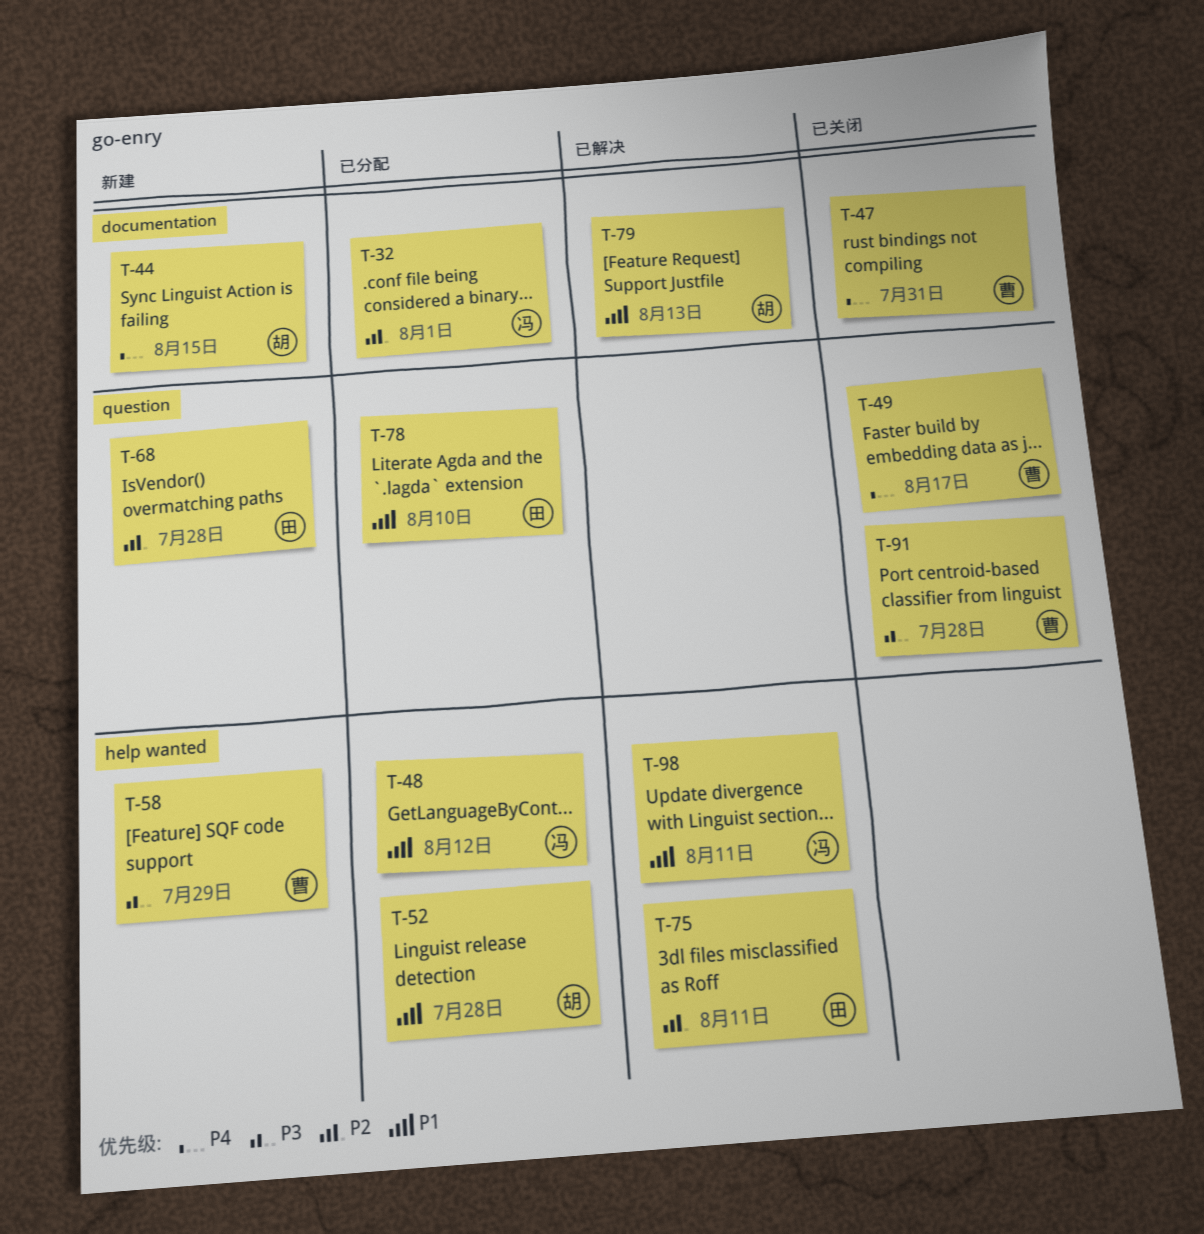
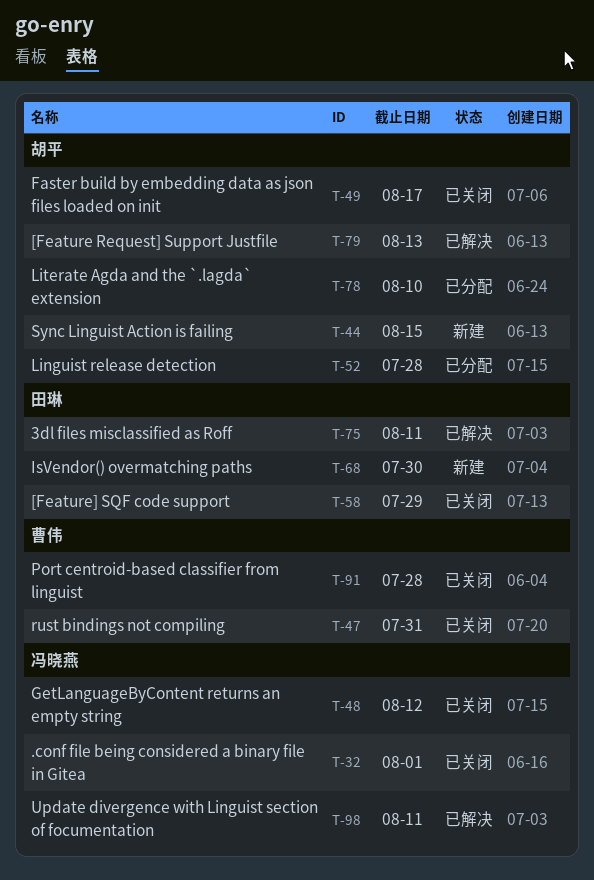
T-32, status: 已分配 -> 已关闭
T-48, status: 已分配 -> 已关闭
T-49, owner: 曹伟 -> 胡平
T-58, status: 新建 -> 已关闭
T-58, owner: 曹伟 -> 田琳
T-68, due: Jul 28 -> Jul 30
T-78, owner: 田琳 -> 胡平

